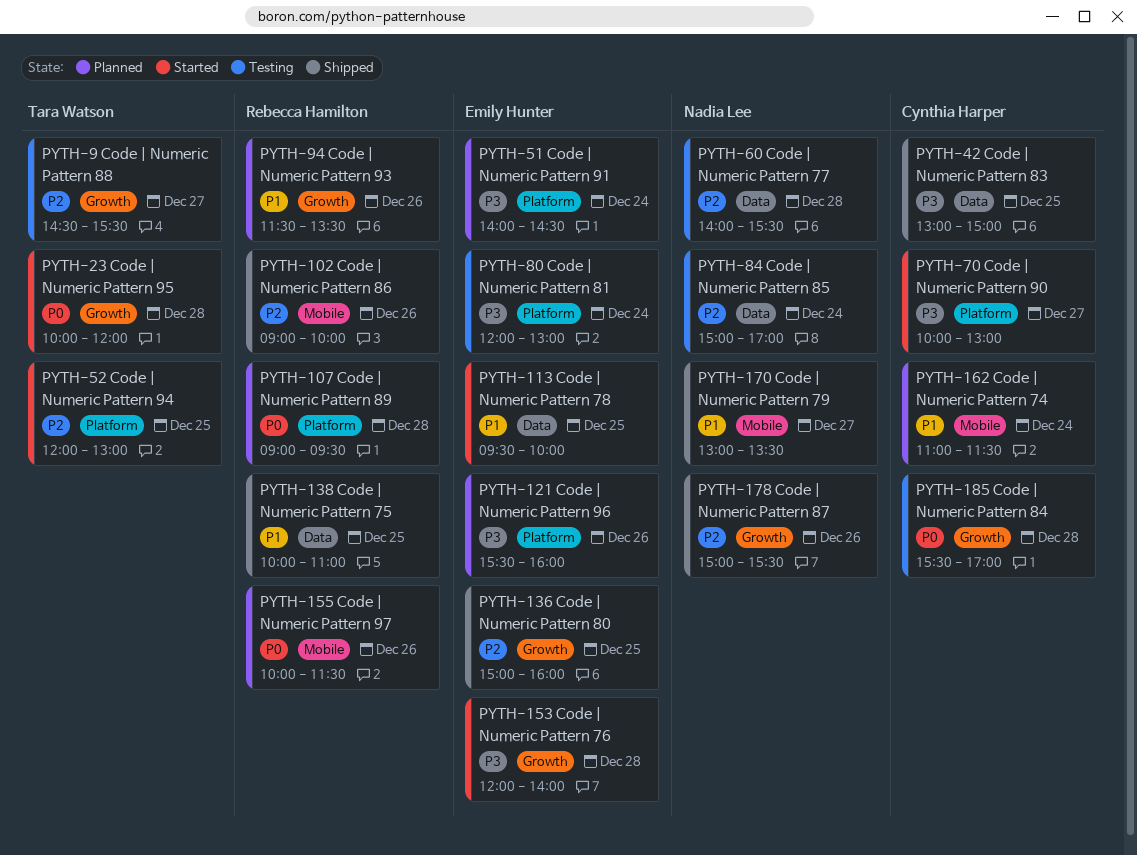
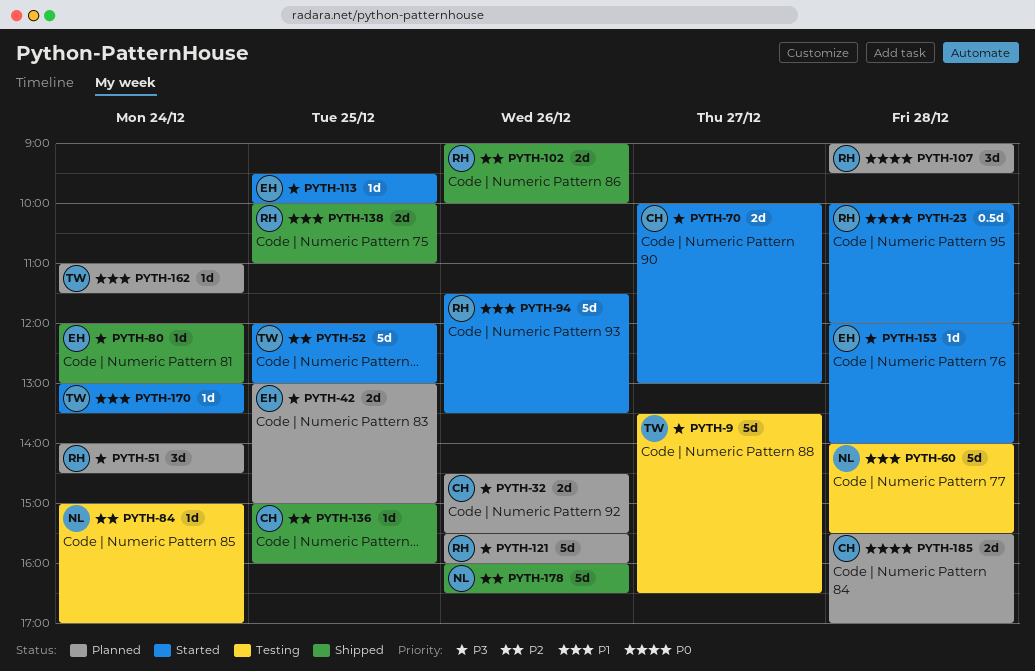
PYTH-9, priority: P2 -> P3
PYTH-9, begins: 14:30 -> 13:30
PYTH-9, ends: 15:30 -> 16:30
PYTH-23, owner: Tara Watson -> Rebecca Hamilton
PYTH-32: none -> present
PYTH-42, status: Shipped -> Planned
PYTH-42, owner: Cynthia Harper -> Emily Hunter
PYTH-51, owner: Emily Hunter -> Rebecca Hamilton
PYTH-60, priority: P2 -> P1
PYTH-80, status: Testing -> Shipped
PYTH-94, status: Planned -> Started
PYTH-113, priority: P1 -> P3
PYTH-121, owner: Emily Hunter -> Rebecca Hamilton
PYTH-136, owner: Emily Hunter -> Cynthia Harper
PYTH-155: present -> none
PYTH-162, owner: Cynthia Harper -> Tara Watson
PYTH-170, status: Shipped -> Started
PYTH-170, owner: Nadia Lee -> Tara Watson
PYTH-170, day: Dec 27 -> Dec 24
PYTH-178, begins: 15:00 -> 16:00
PYTH-178, ends: 15:30 -> 16:30
PYTH-185, status: Testing -> Planned

